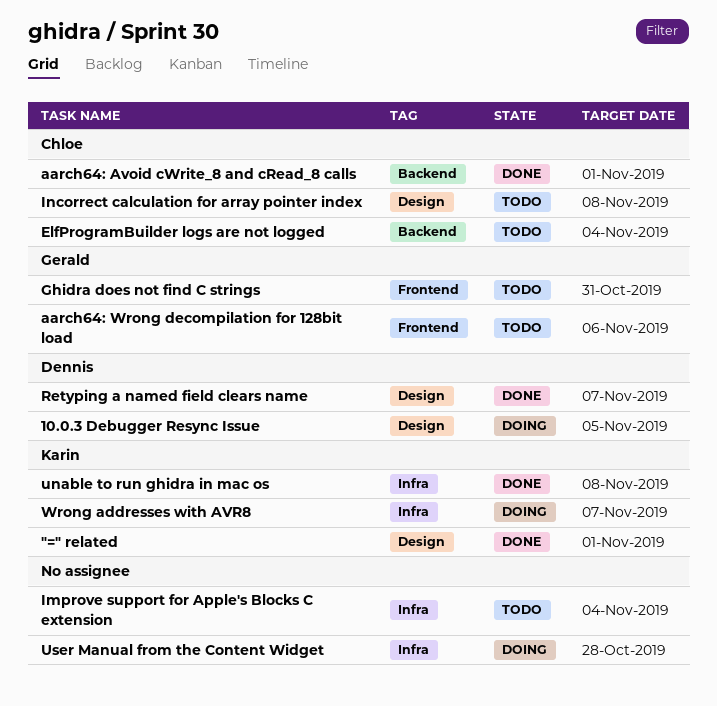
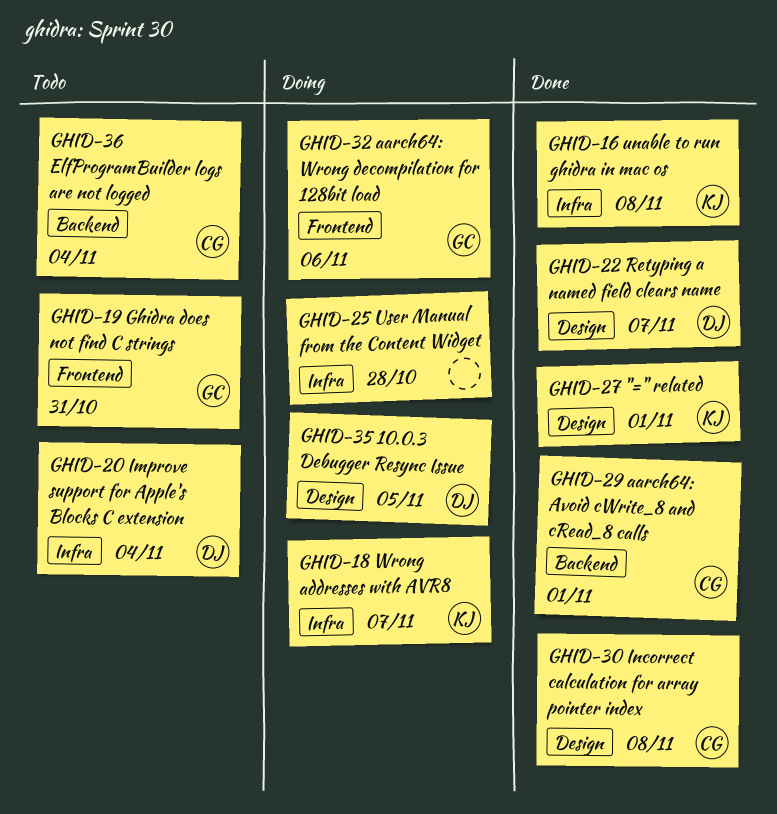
aarch64: Wrong decompilation for 128bit load, status: Todo -> Doing
Improve support for Apple's Blocks C extension, owner: none -> Dennis
Incorrect calculation for array pointer index, status: Todo -> Done

